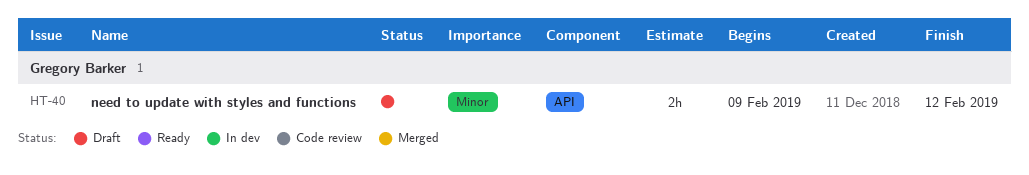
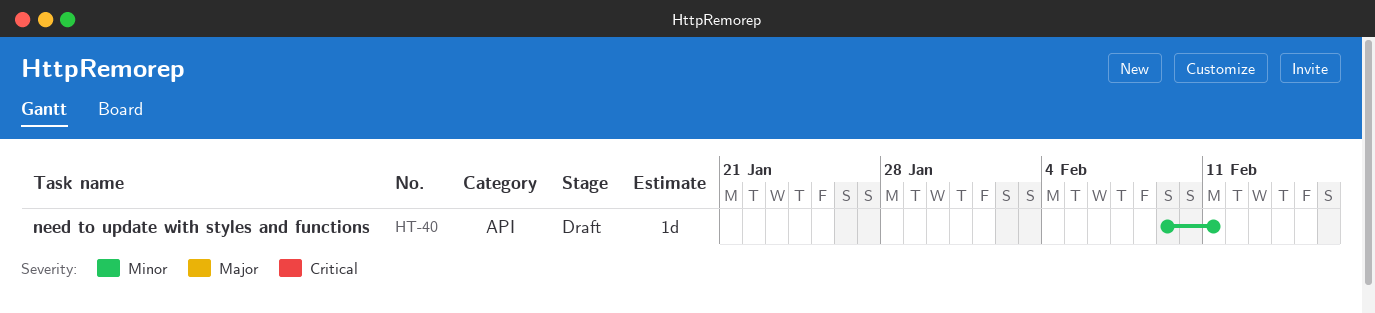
HT-40, estimate: 2h -> 1d
HT-40, due: Feb 12 -> Feb 11

